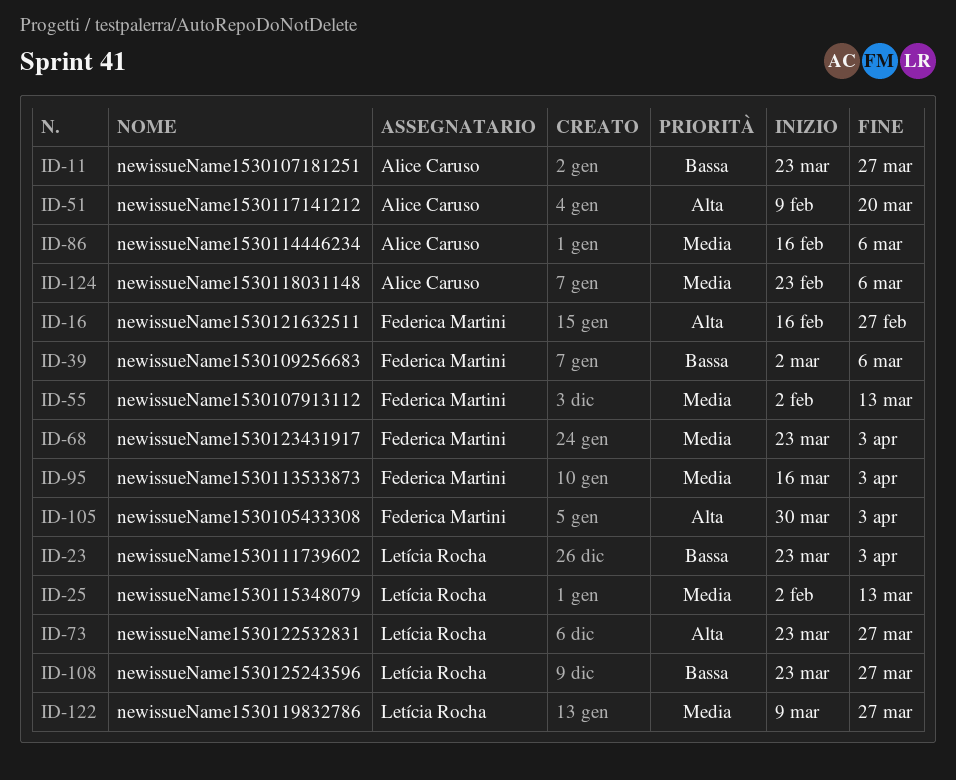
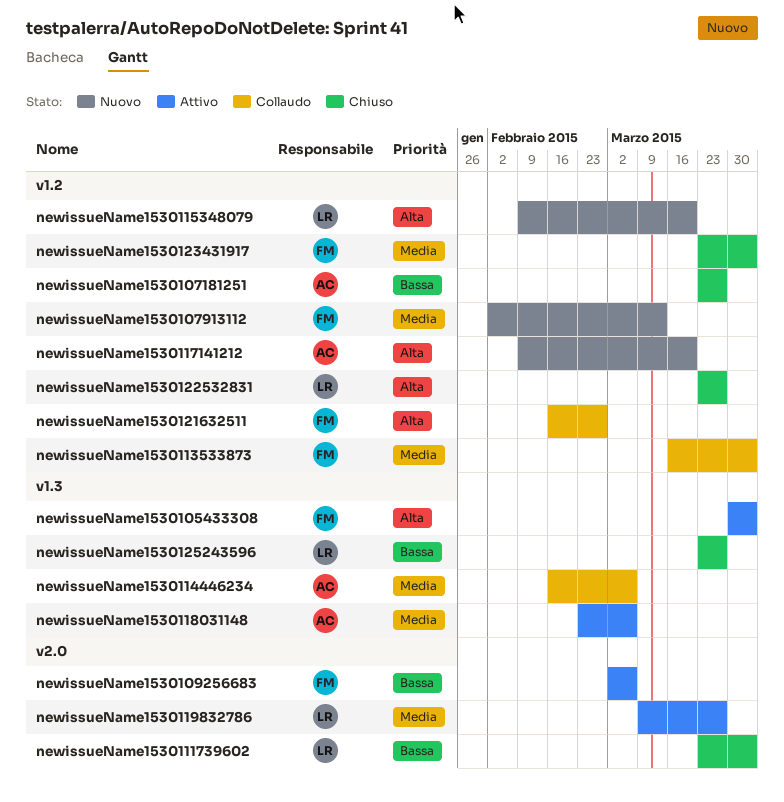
newissueName1530115348079, priority: Media -> Alta
newissueName1530115348079, start: Feb 2 -> Feb 9
newissueName1530115348079, due: Mar 13 -> Mar 20

